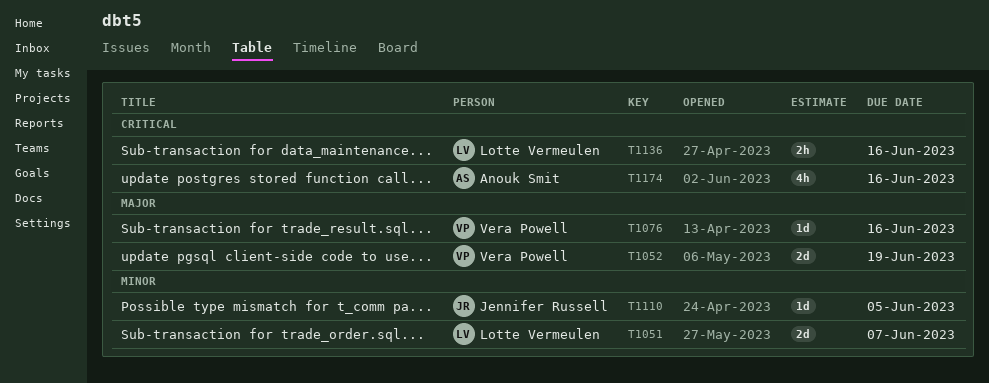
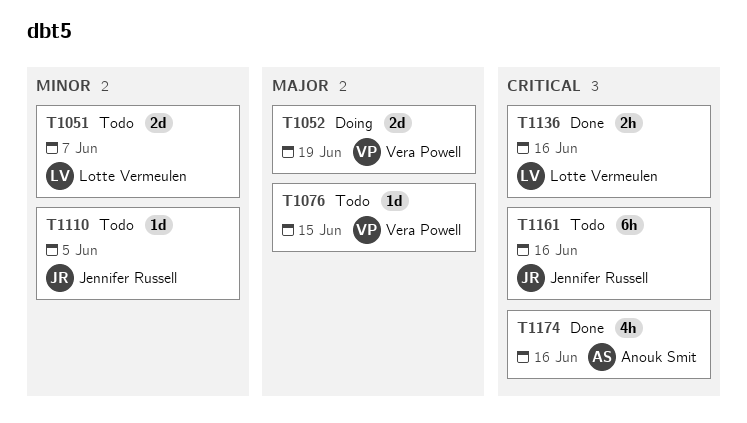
T1076, due: Jun 16 -> Jun 15
T1161: none -> present

